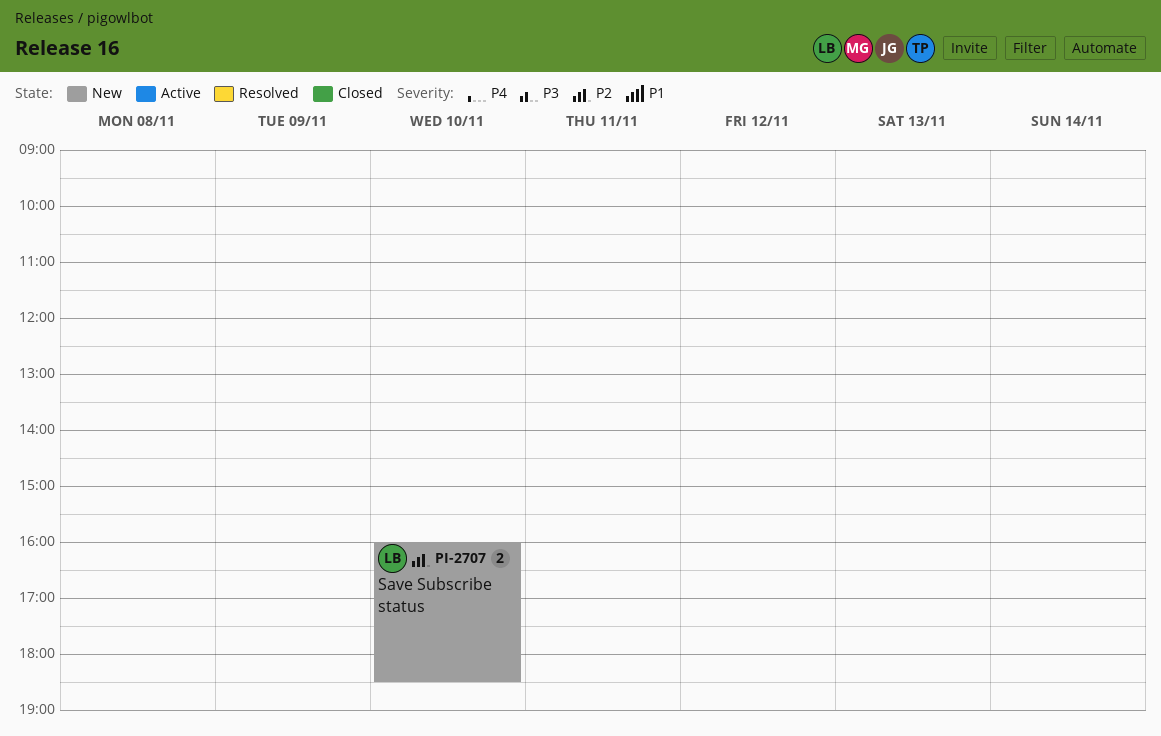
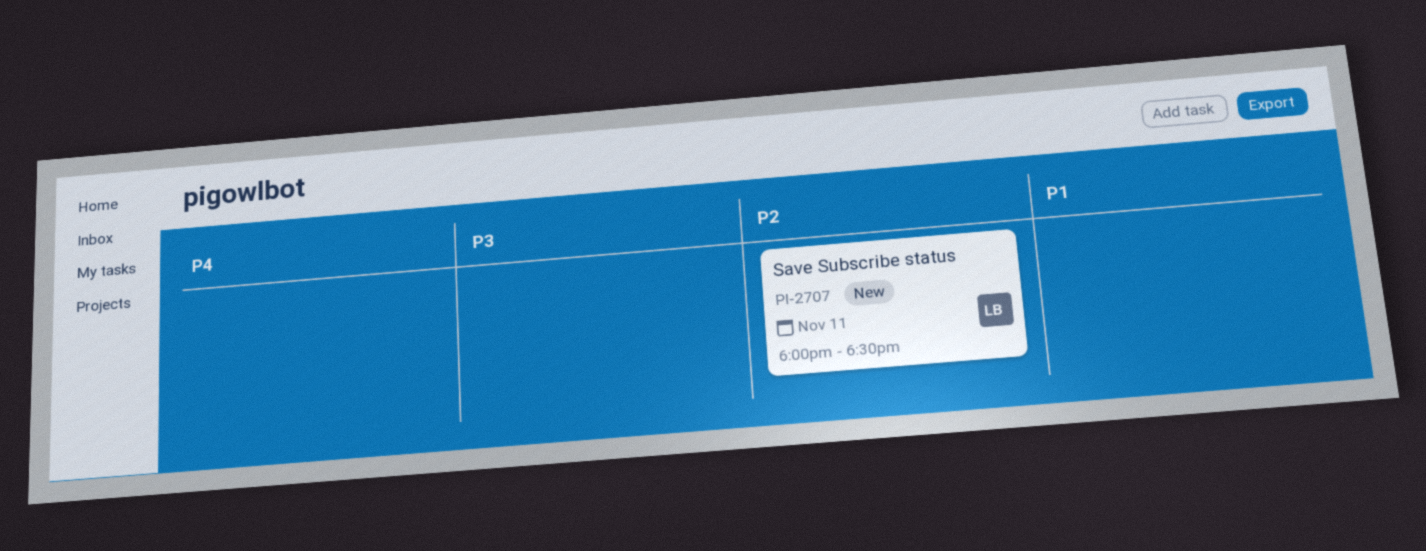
PI-2707, day: Nov 10 -> Nov 11
PI-2707, begins: 16:00 -> 18:00

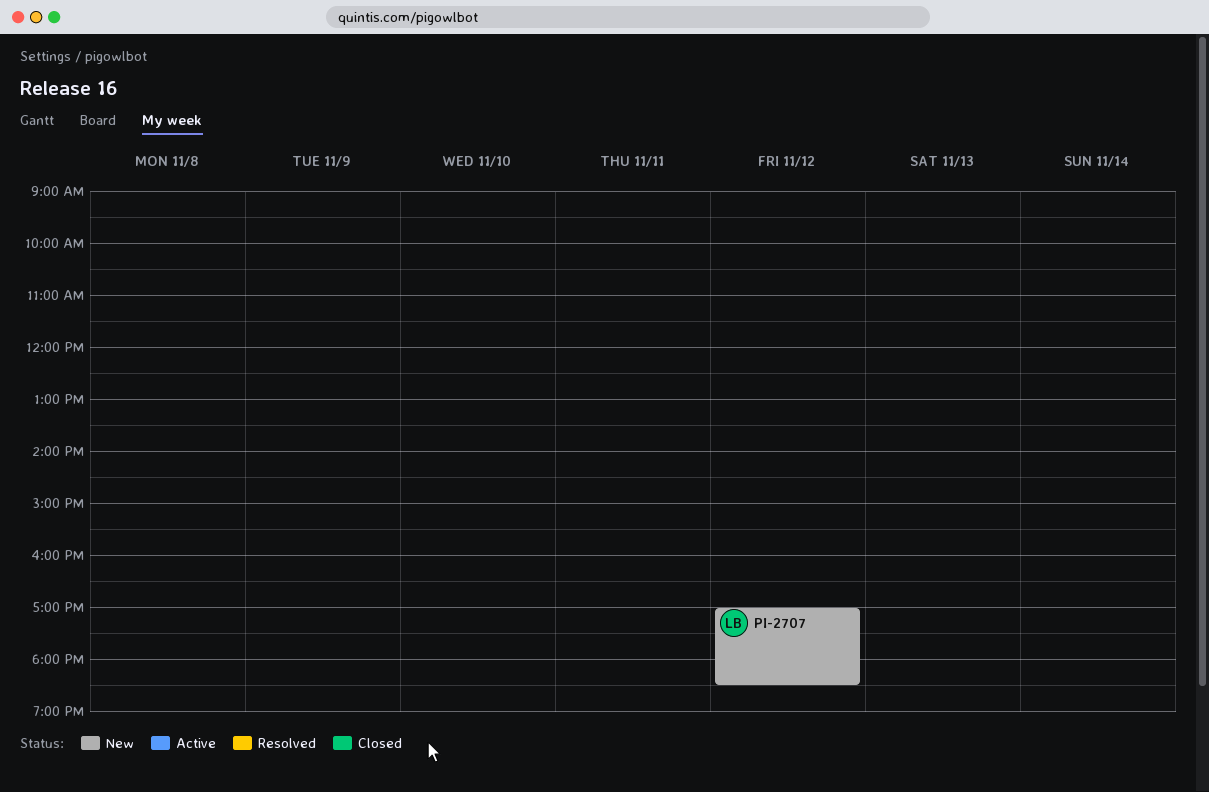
PI-2707, day: Nov 11 -> Nov 12
PI-2707, begins: 18:00 -> 17:00

